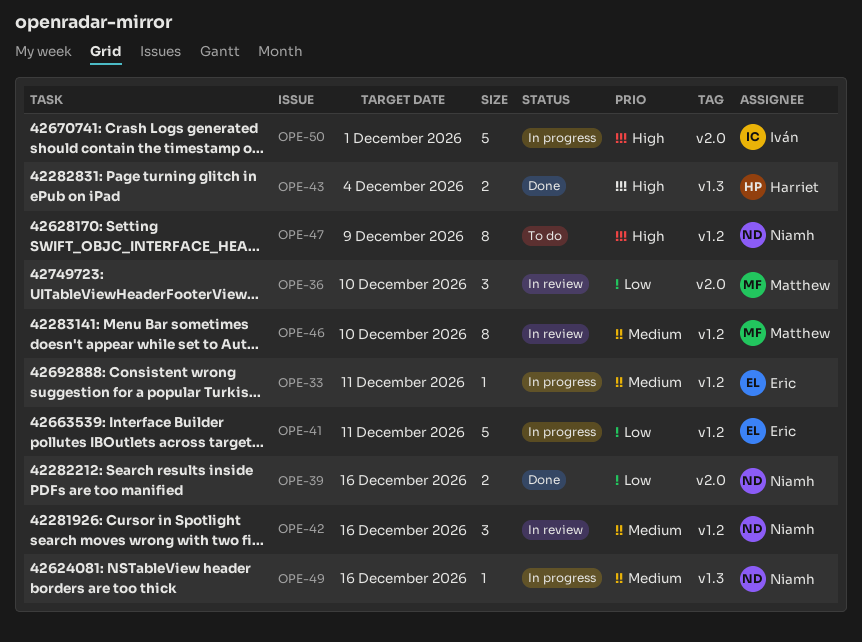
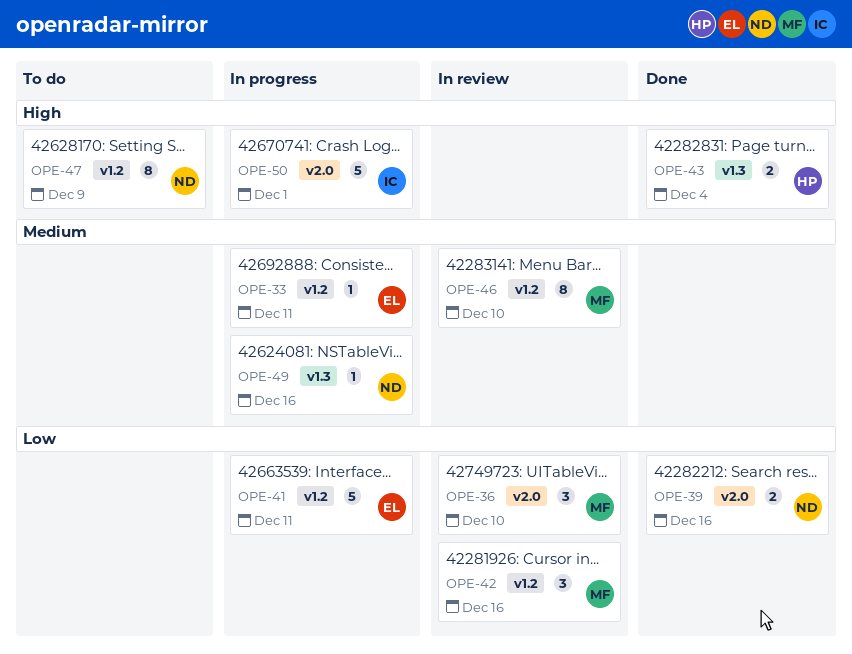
OPE-42, owner: Niamh -> Matthew
OPE-42, priority: Medium -> Low

